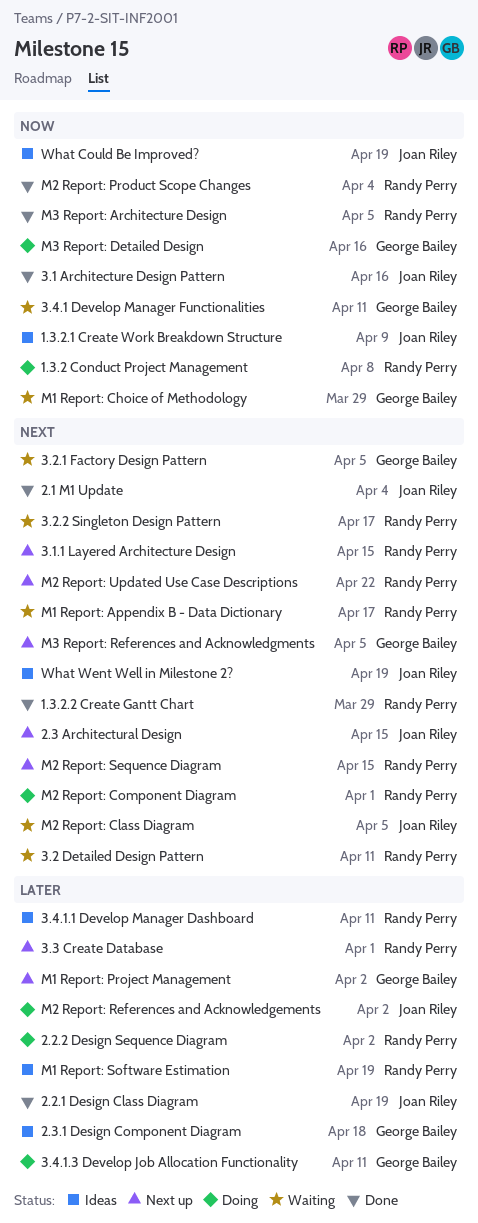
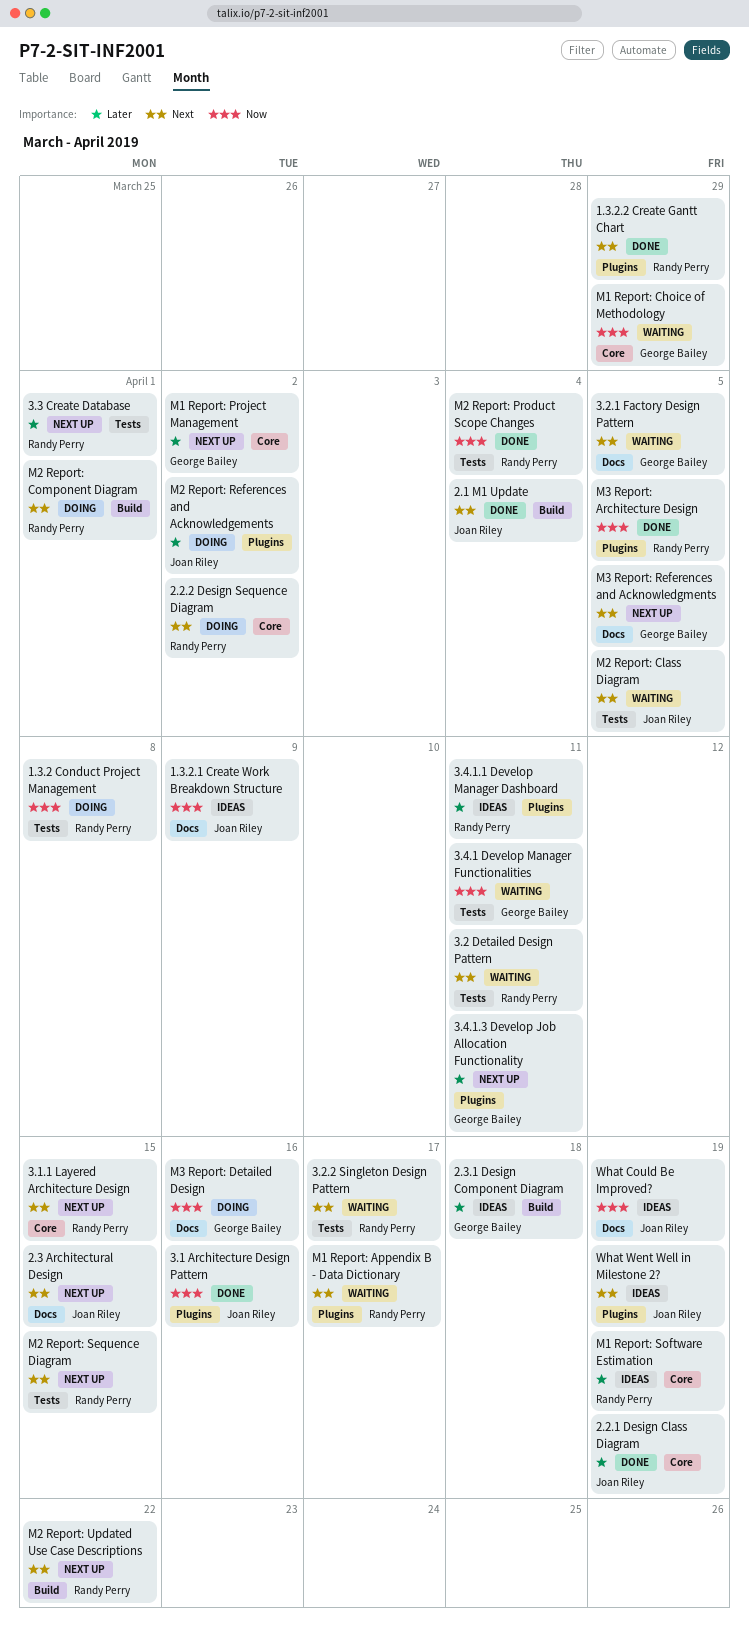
2.2.2 Design Sequence Diagram, priority: Later -> Next
3.4.1.3 Develop Job Allocation Functionality, status: Doing -> Next up

